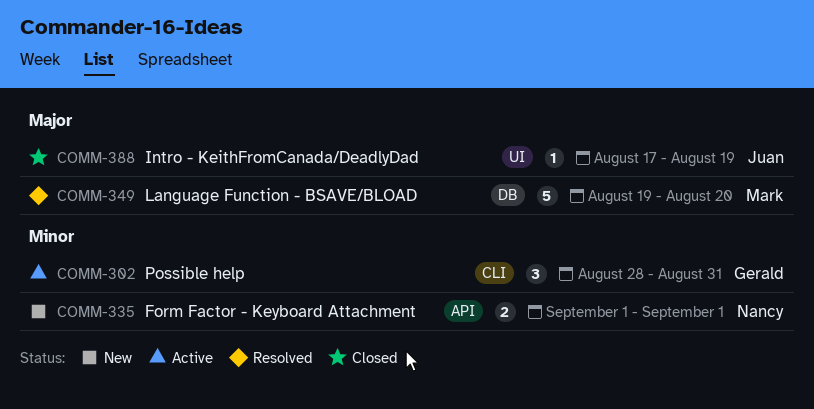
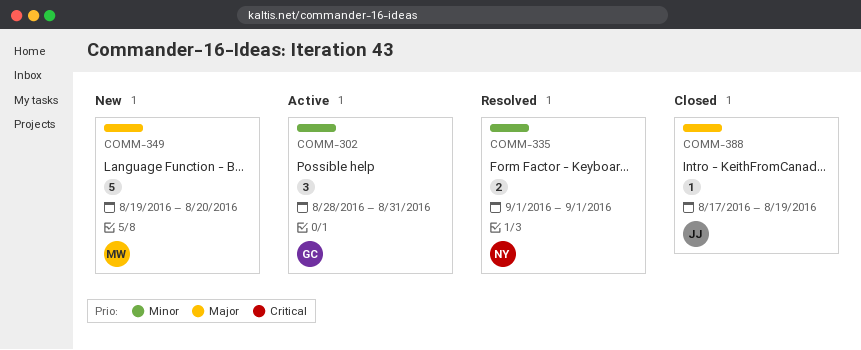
COMM-335, status: New -> Resolved
COMM-349, status: Resolved -> New

